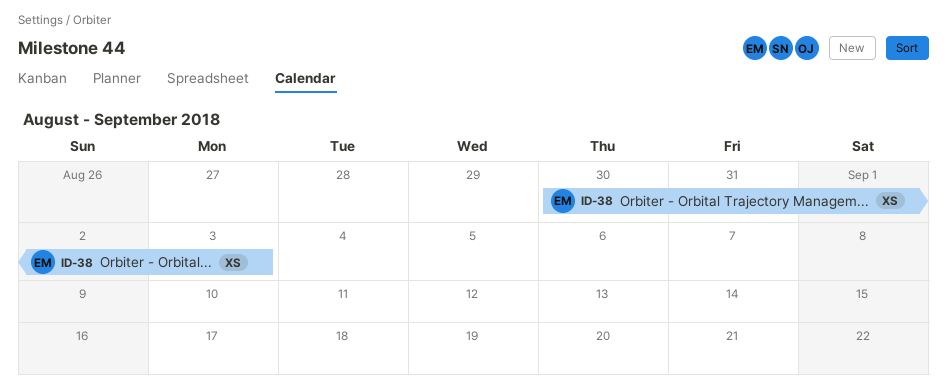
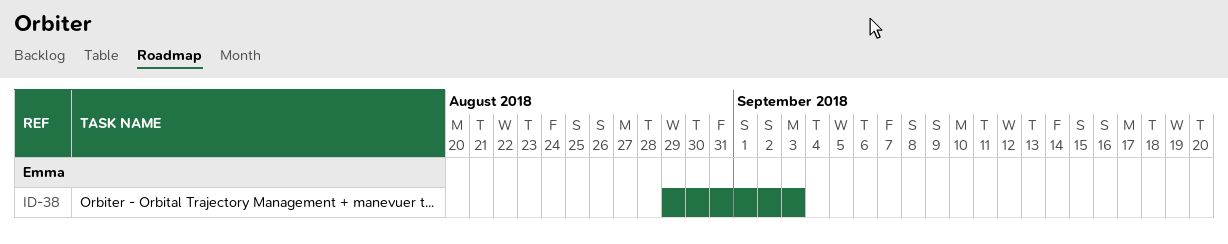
ID-38, start: Aug 30 -> Aug 29

